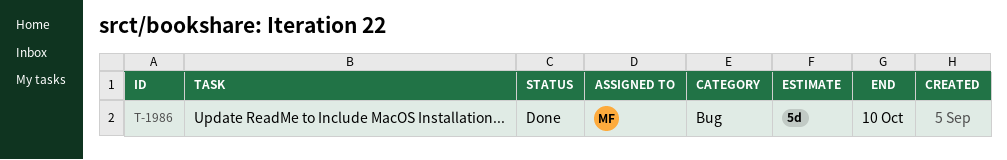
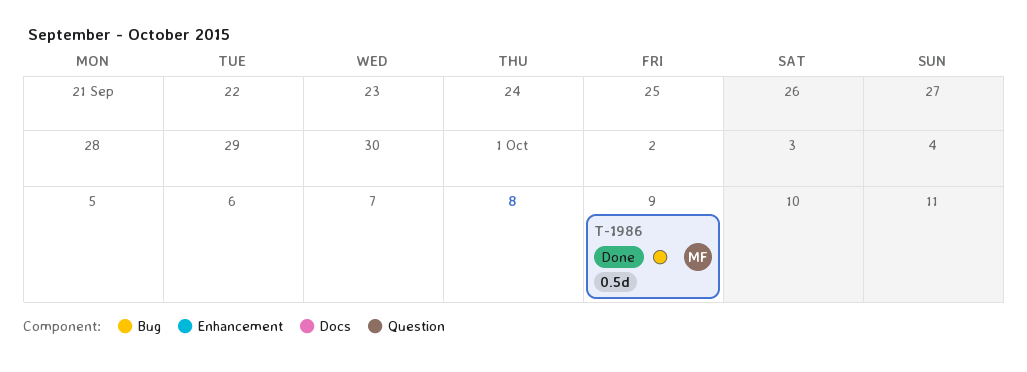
T-1986, estimate: 5d -> 0.5d
T-1986, due: Oct 10 -> Oct 9

